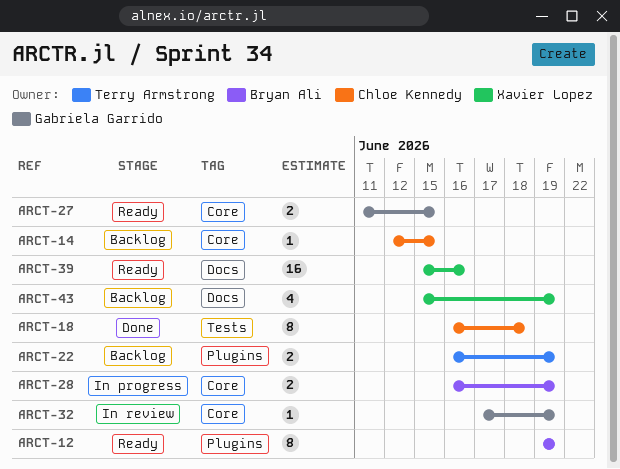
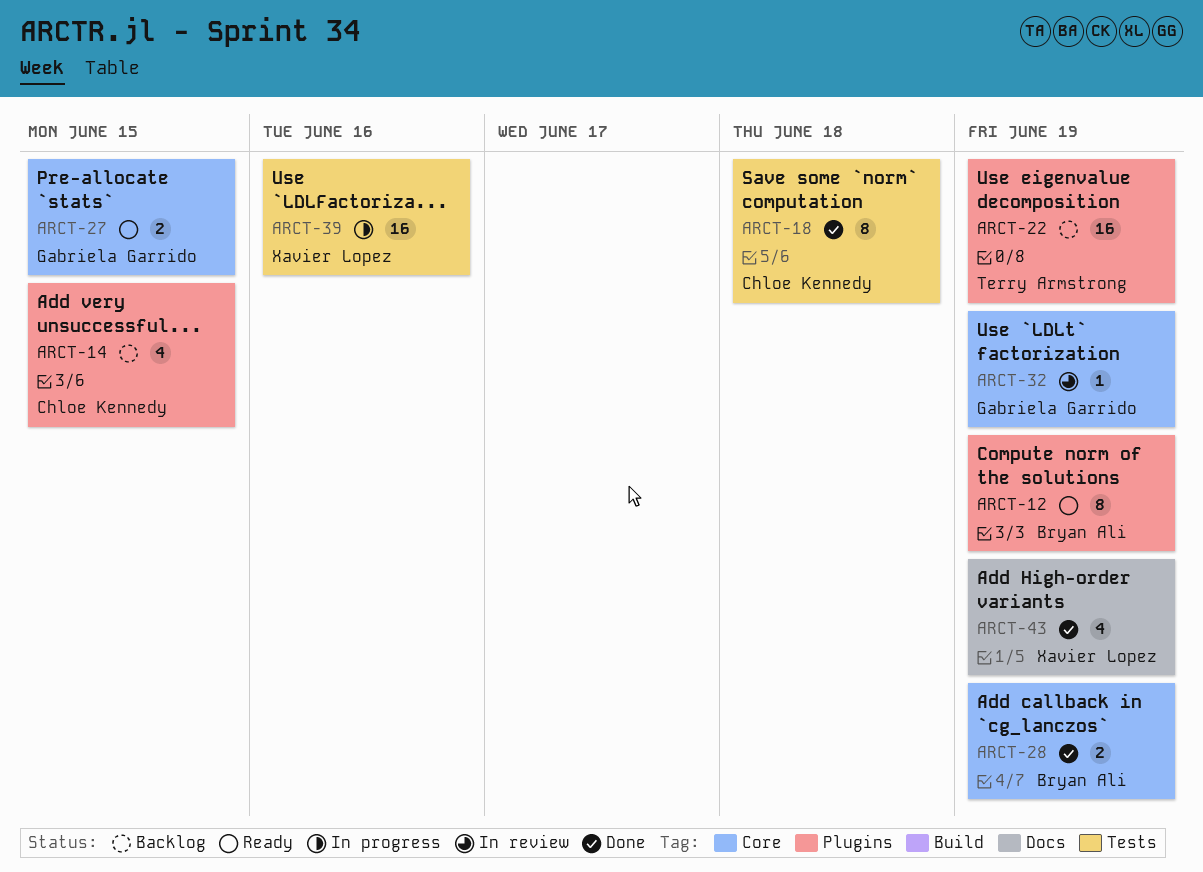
ARCT-14, label: Core -> Plugins
ARCT-14, estimate: 1 -> 4
ARCT-22, estimate: 2 -> 16
ARCT-28, status: In progress -> Done
ARCT-39, status: Ready -> In progress
ARCT-39, label: Docs -> Tests
ARCT-43, status: Backlog -> Done

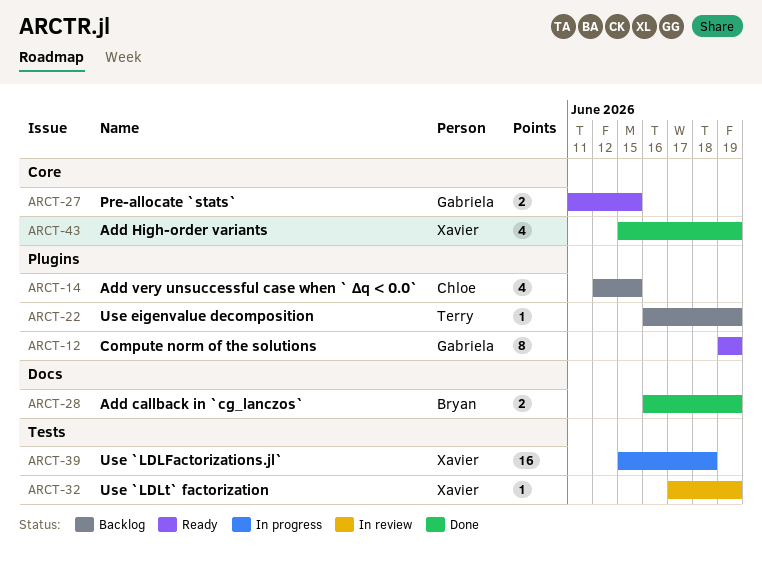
ARCT-12, owner: Bryan Ali -> Gabriela Garrido
ARCT-18: present -> none
ARCT-22, estimate: 16 -> 1
ARCT-28, label: Core -> Docs
ARCT-32, owner: Gabriela Garrido -> Xavier Lopez
ARCT-32, label: Core -> Tests
ARCT-39, due: Jun 16 -> Jun 18
ARCT-43, label: Docs -> Core

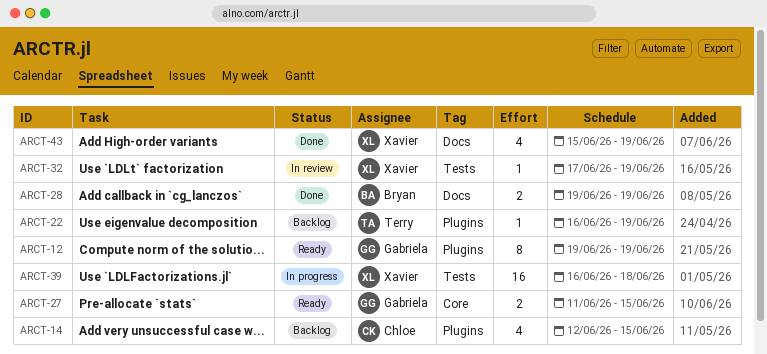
ARCT-28, start: Jun 16 -> Jun 19
ARCT-39, start: Jun 15 -> Jun 16
ARCT-43, label: Core -> Docs

